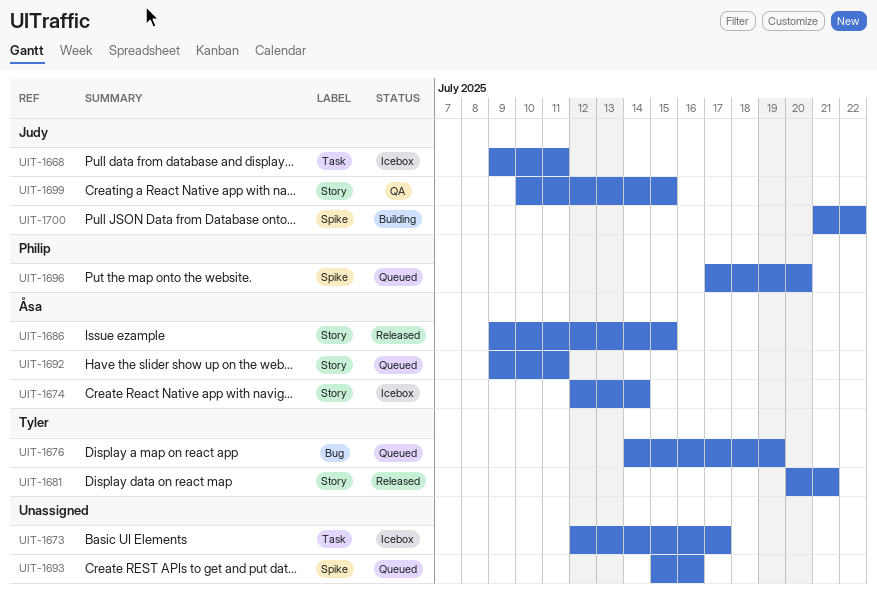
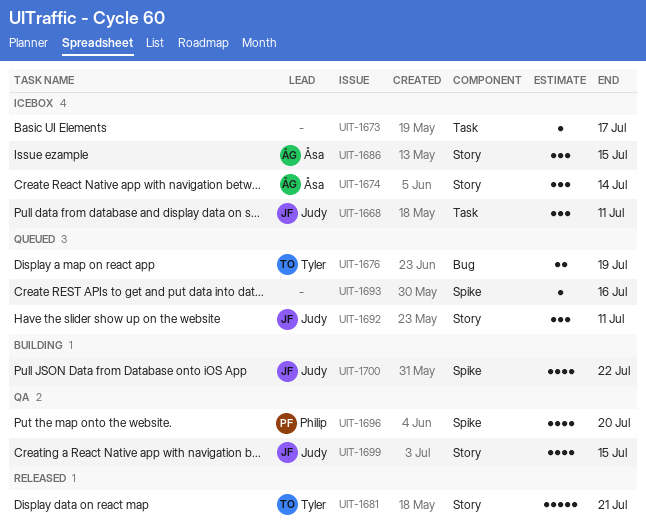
UIT-1686, status: Released -> Icebox
UIT-1692, owner: Åsa -> Judy
UIT-1696, status: Queued -> QA

